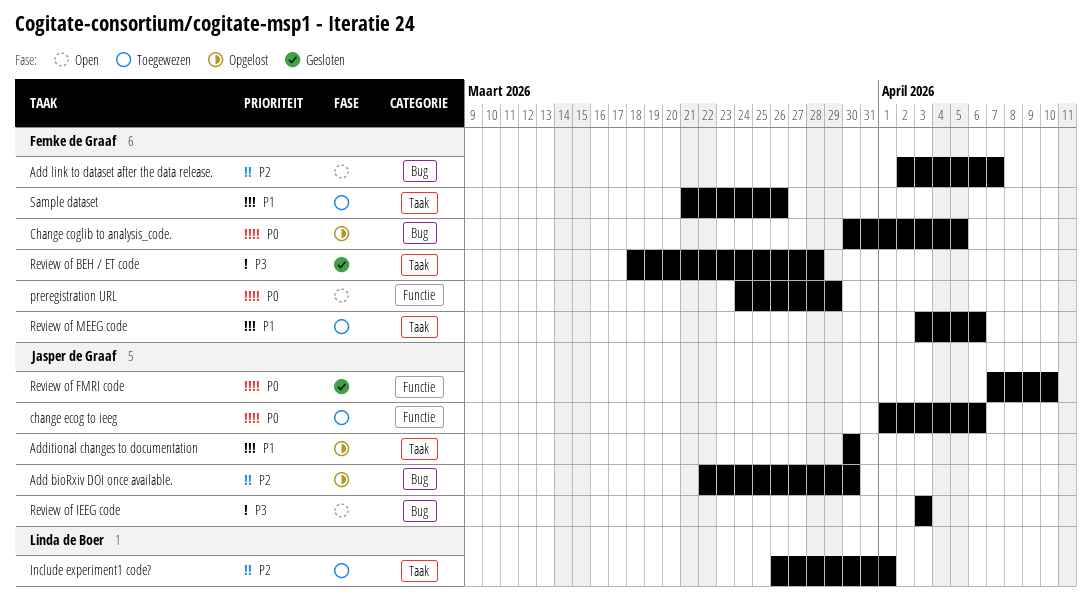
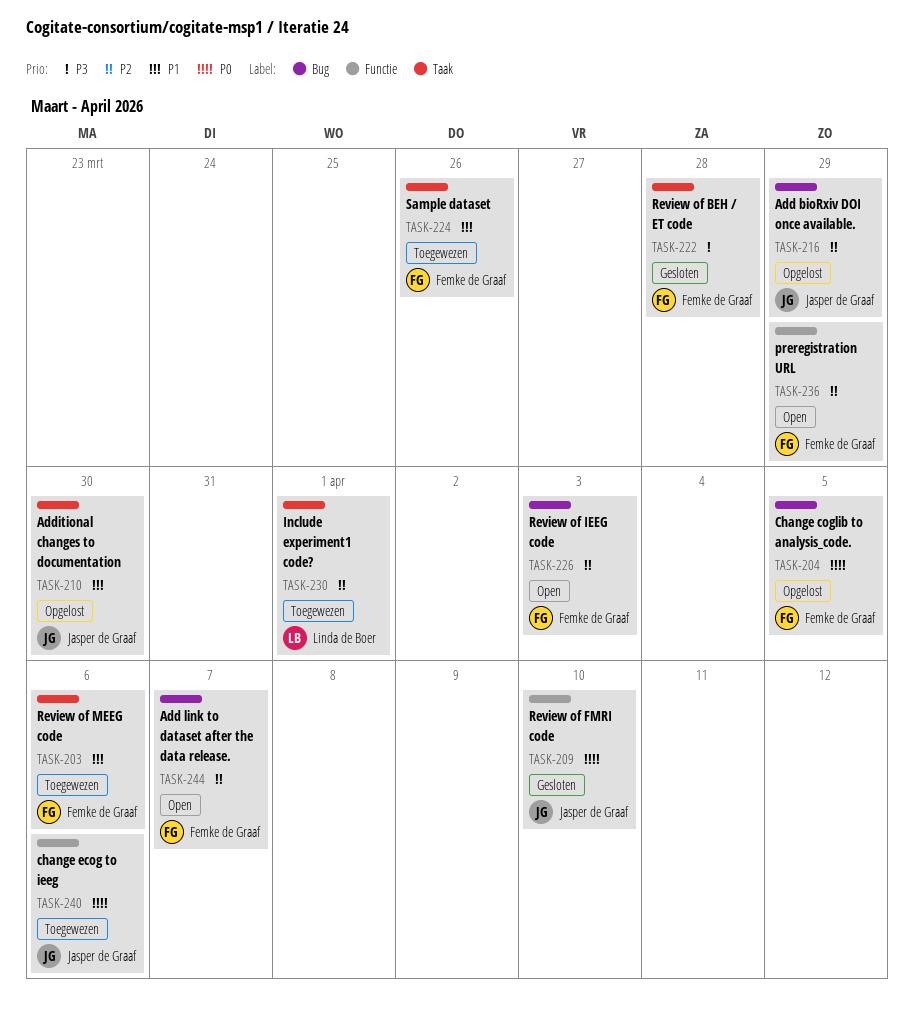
Add bioRxiv DOI once available., due: Mar 30 -> Mar 29
preregistration URL, priority: P0 -> P2
Review of IEEG code, owner: Jasper de Graaf -> Femke de Graaf
Review of IEEG code, priority: P3 -> P2

